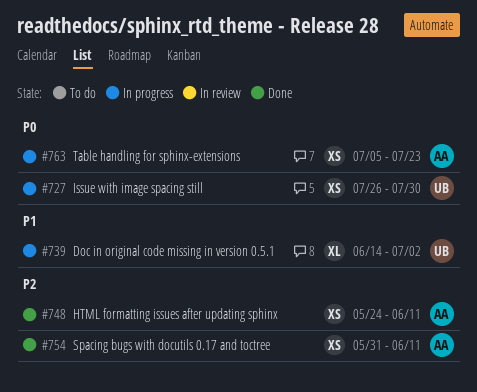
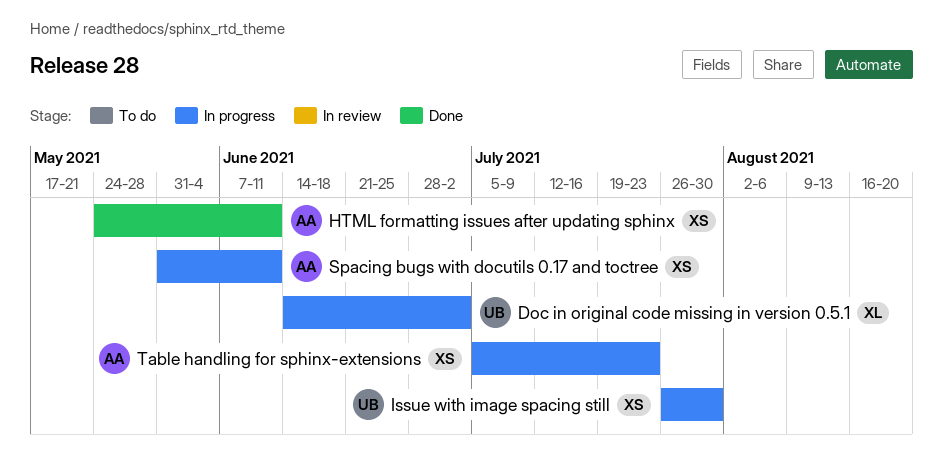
Spacing bugs with docutils 0.17 and toctree, status: Done -> In progress

